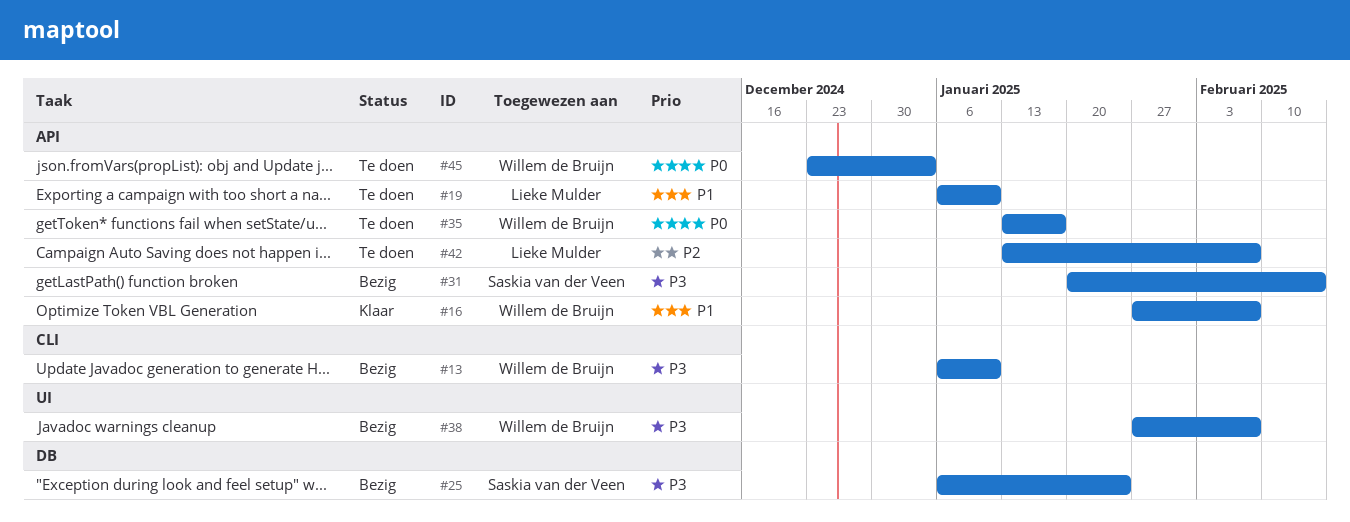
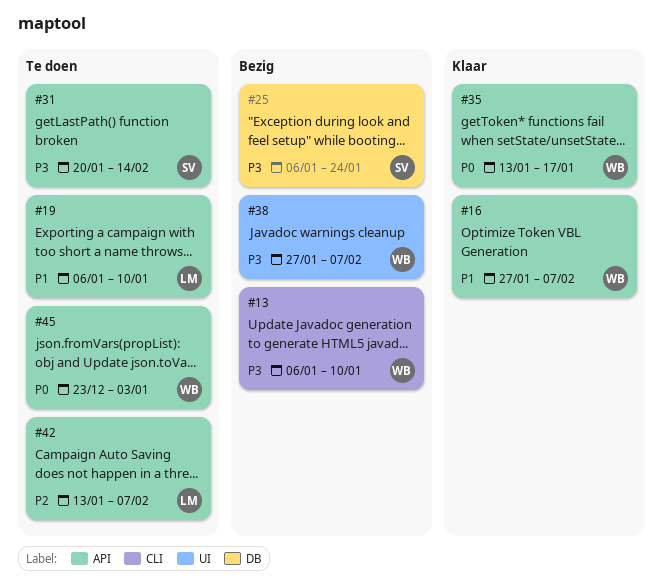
#31, status: Bezig -> Te doen
#35, status: Te doen -> Klaar

